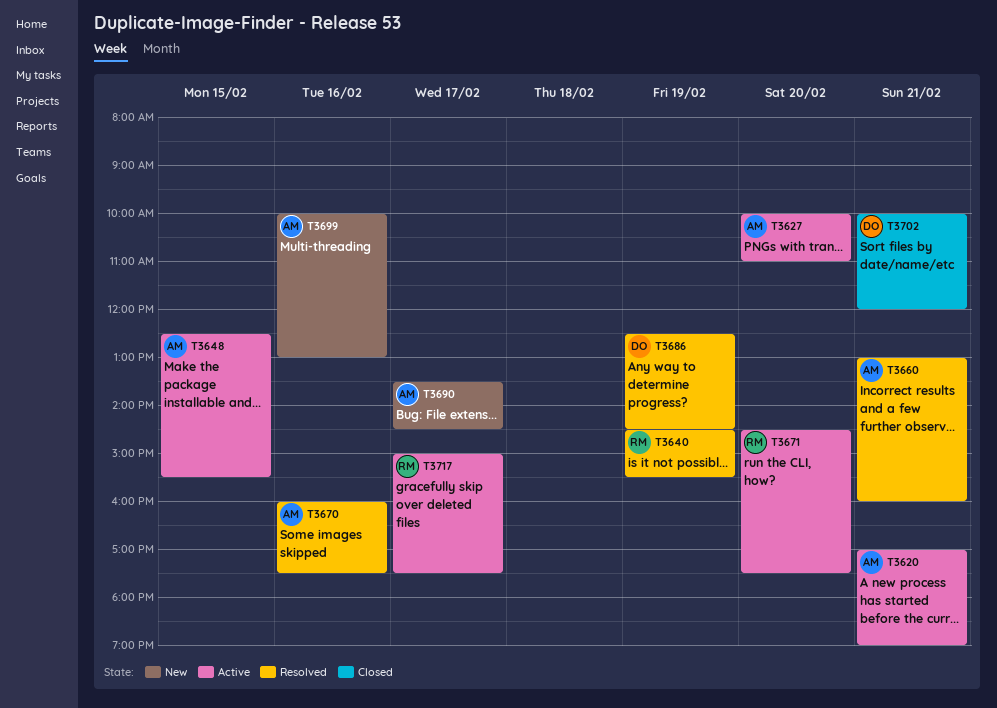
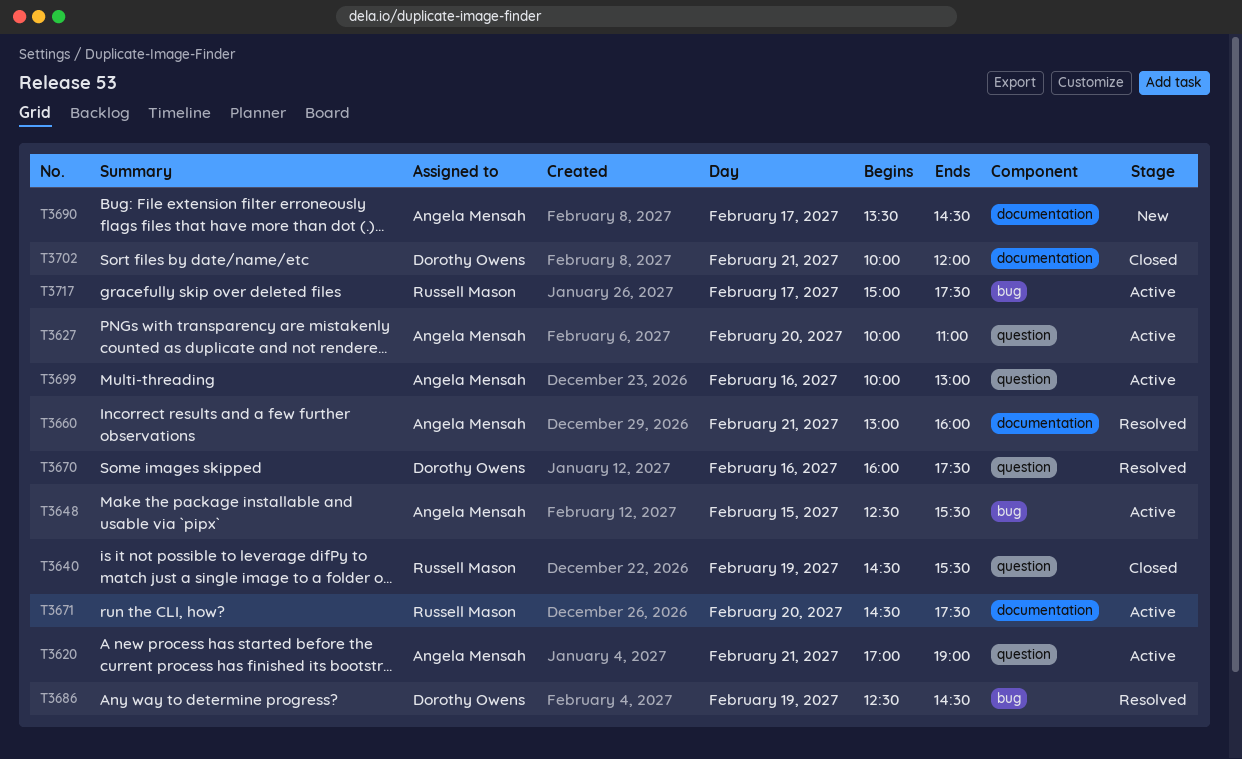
T3640, status: Resolved -> Closed
T3670, owner: Angela Mensah -> Dorothy Owens
T3699, status: New -> Active

